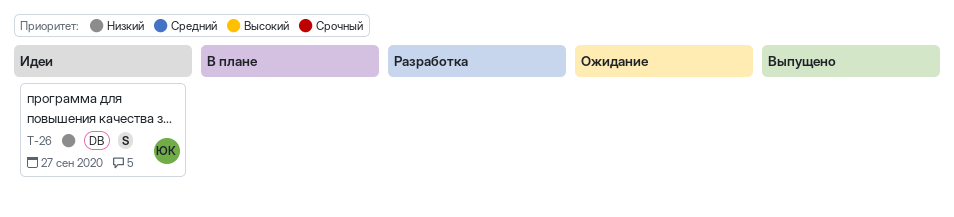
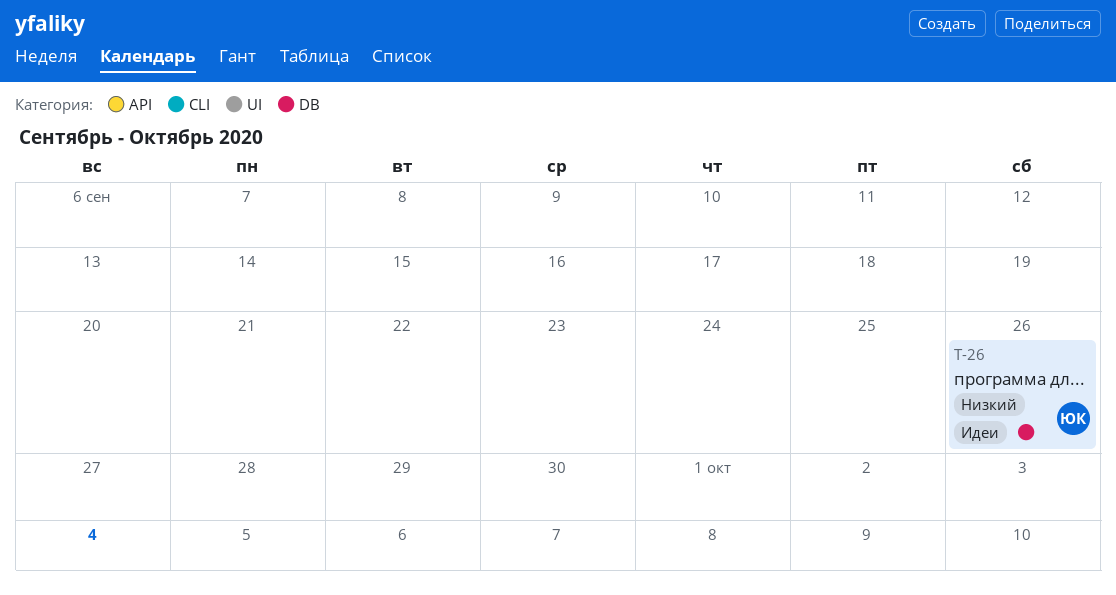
T-26, due: Sep 27 -> Sep 26

